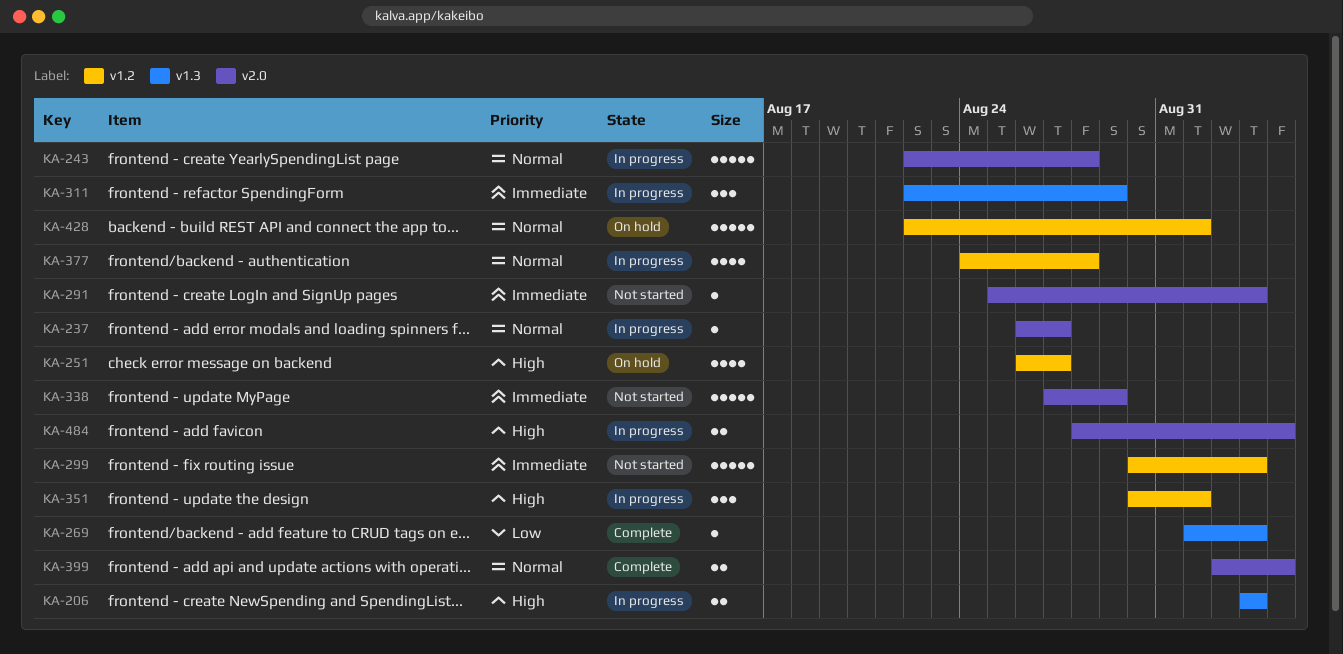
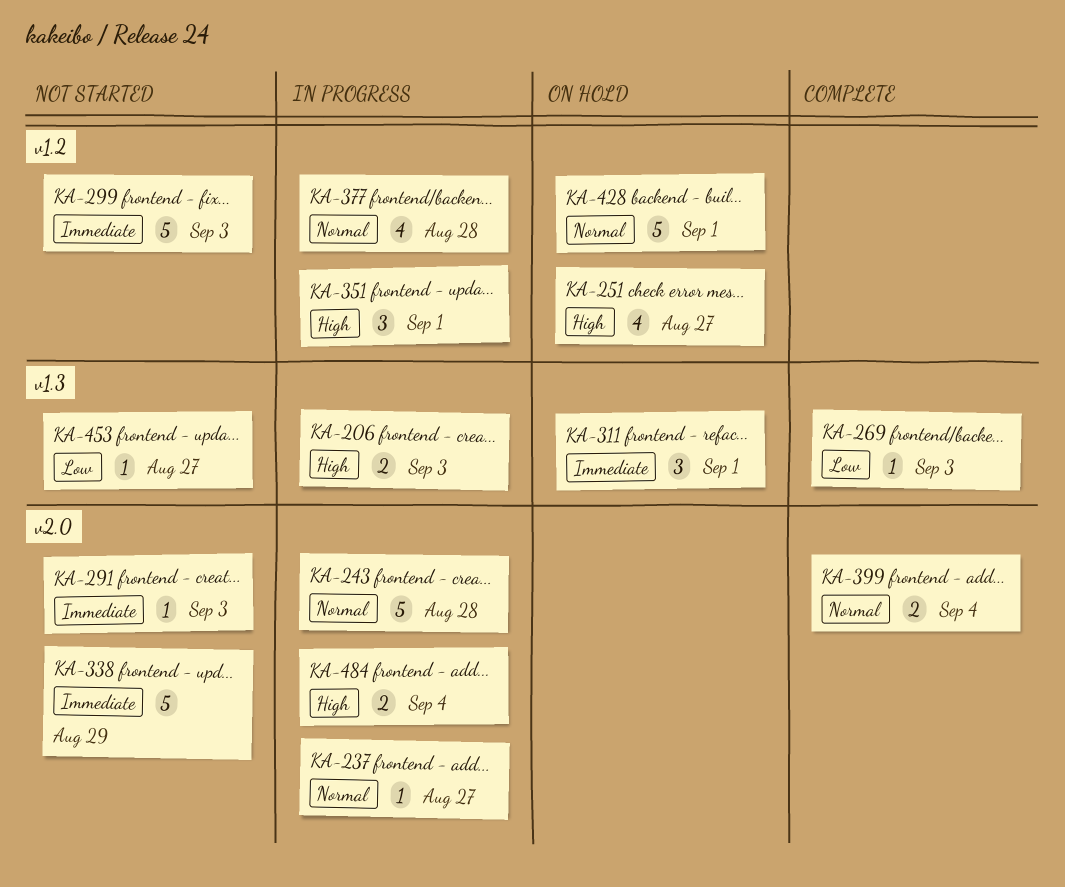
KA-311, status: In progress -> On hold
KA-311, due: Aug 29 -> Sep 1
KA-453: none -> present

